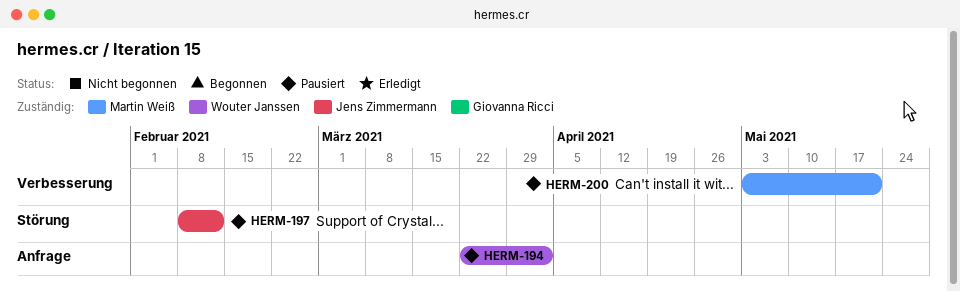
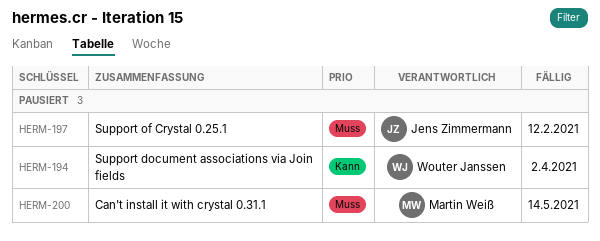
HERM-200, due: May 21 -> May 14

